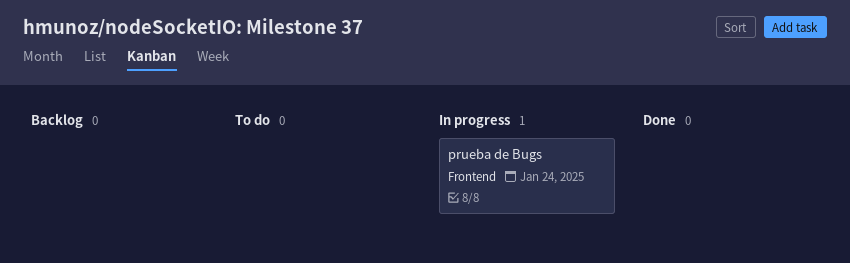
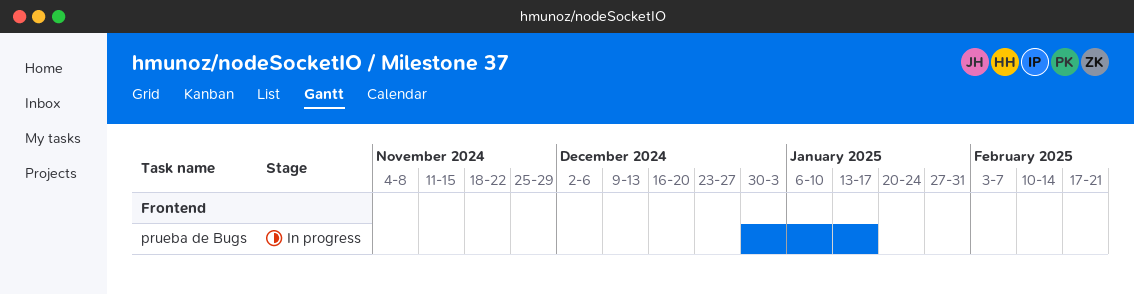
prueba de Bugs, due: Jan 24 -> Jan 17

